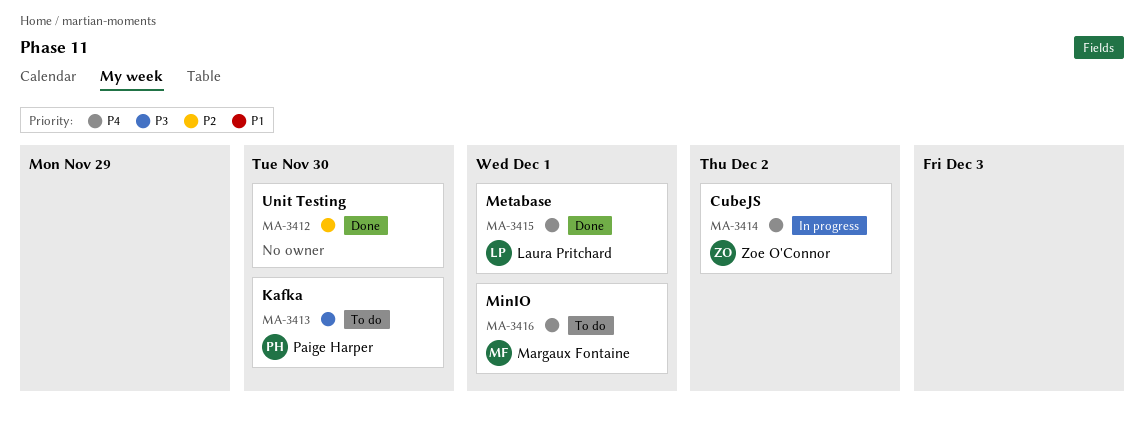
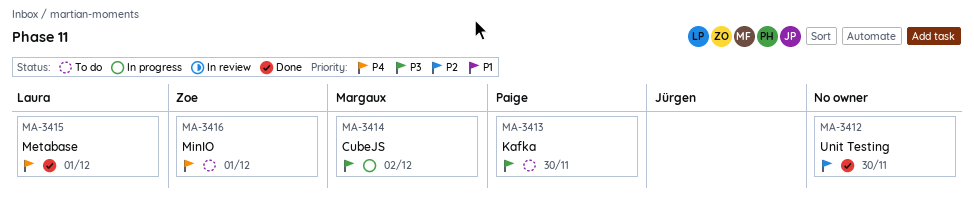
MA-3414, owner: Zoe O'Connor -> Margaux Fontaine
MA-3414, priority: P4 -> P3
MA-3416, owner: Margaux Fontaine -> Zoe O'Connor

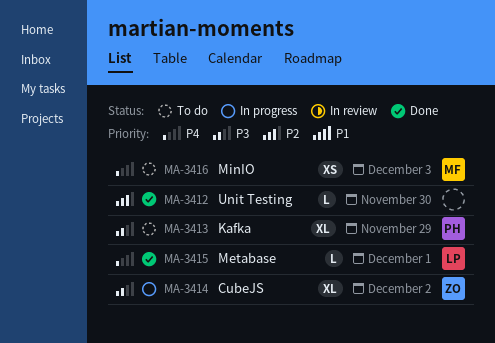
MA-3413, due: Nov 30 -> Nov 29
MA-3414, owner: Margaux -> Zoe
MA-3416, owner: Zoe -> Margaux
MA-3416, due: Dec 1 -> Dec 3

